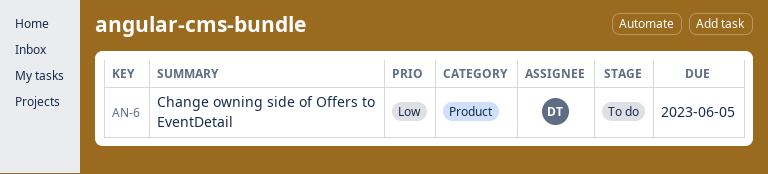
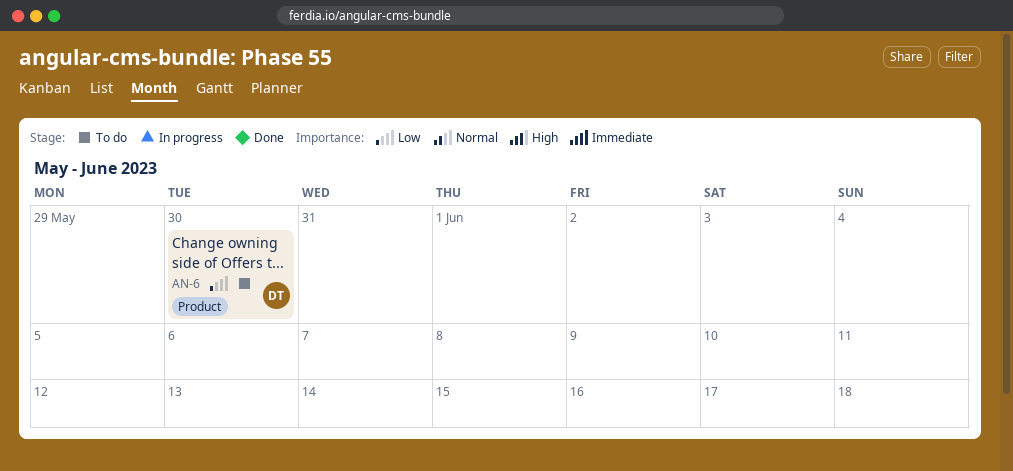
AN-6, due: Jun 5 -> May 30

